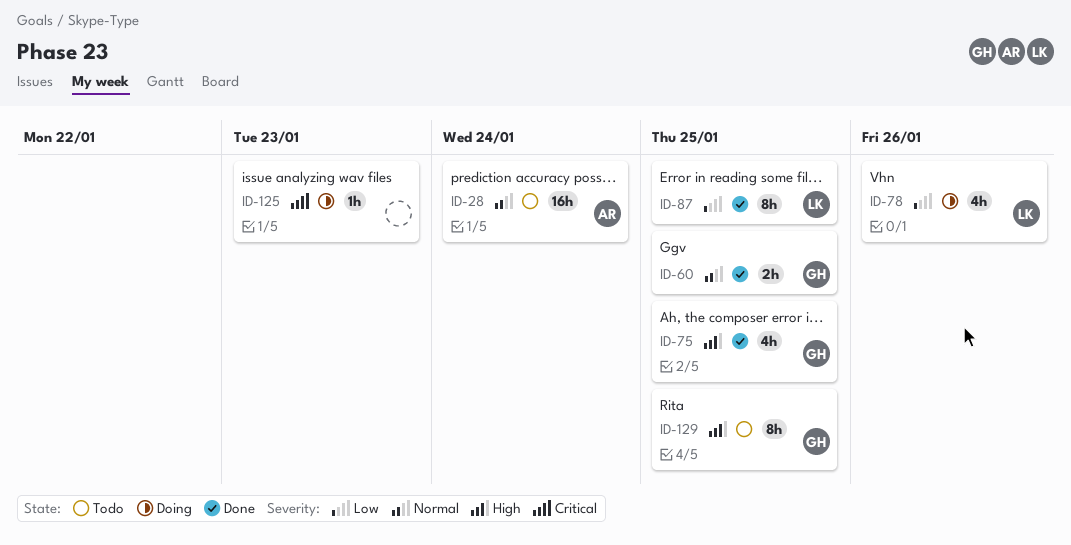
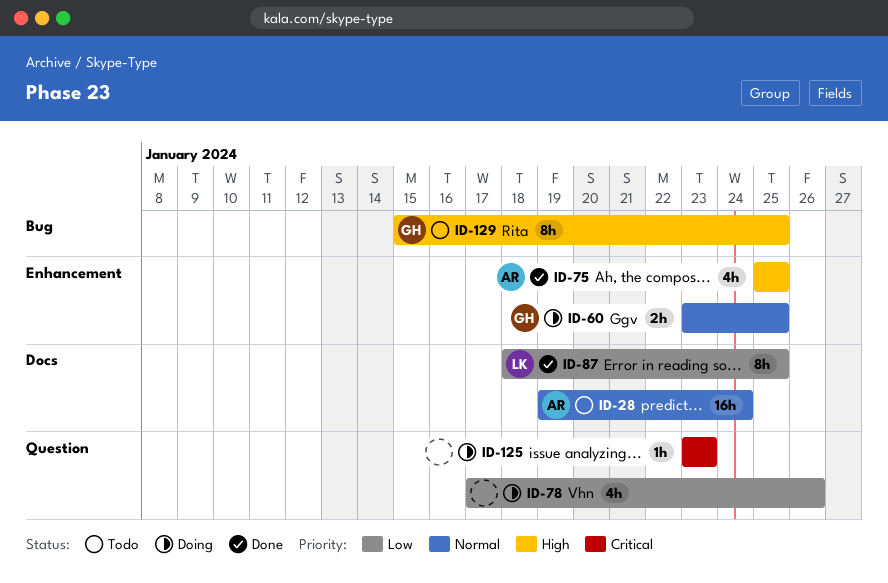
ID-60, status: Done -> Doing
ID-75, owner: GH -> AR
ID-78, owner: LK -> none

